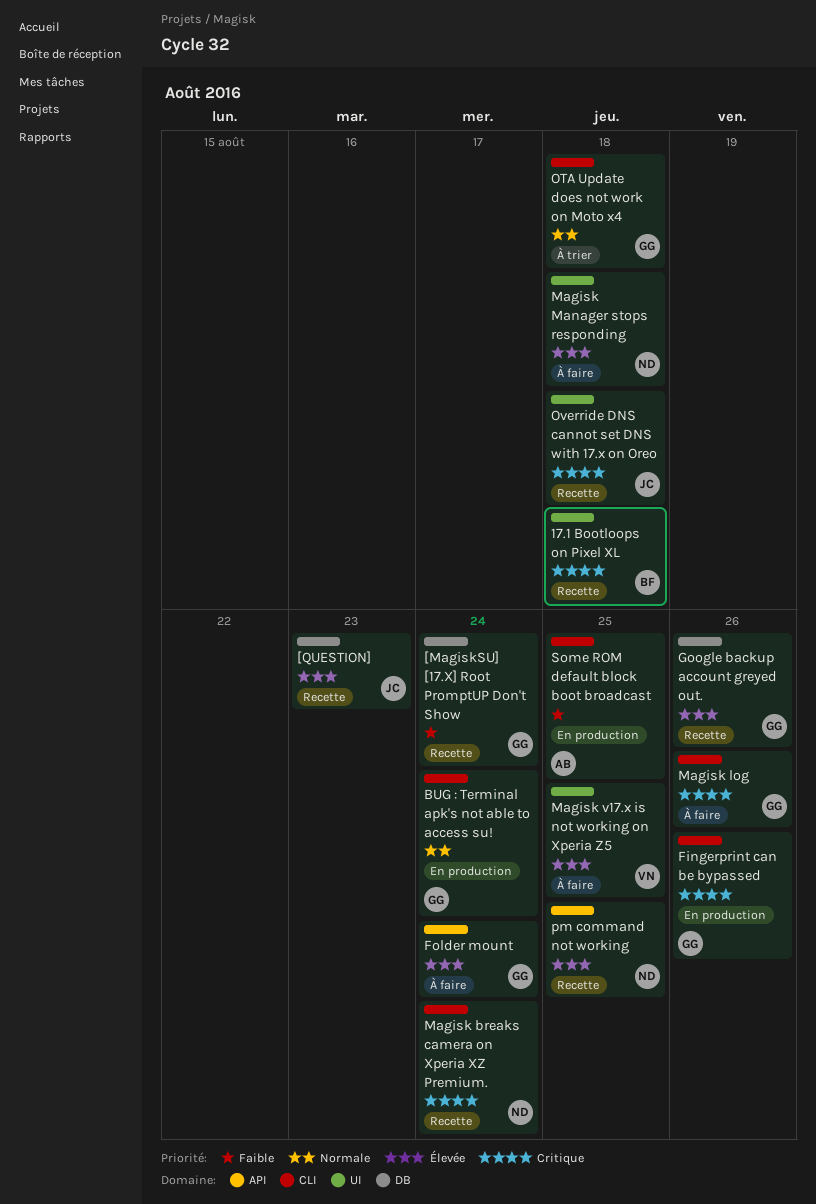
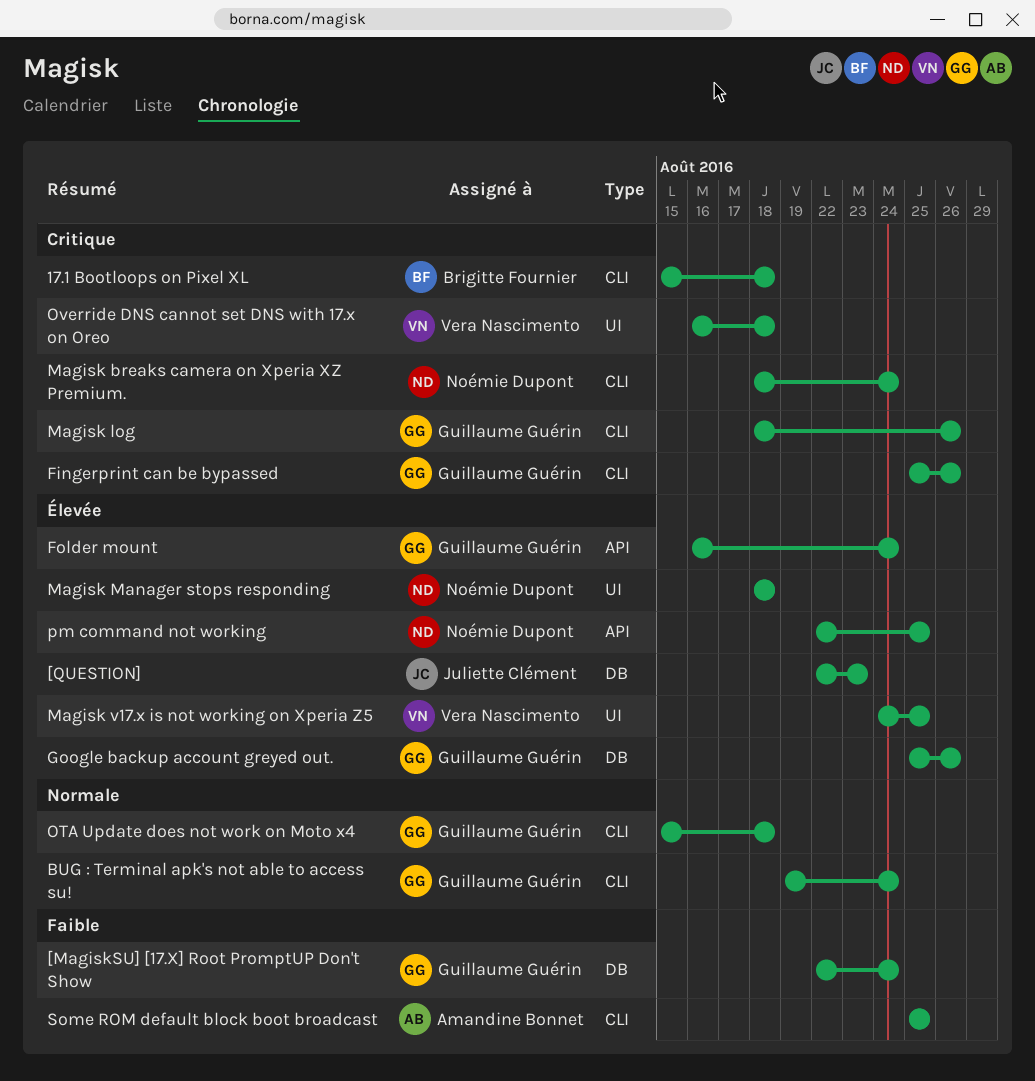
17.1 Bootloops on Pixel XL, label: UI -> CLI
Override DNS cannot set DNS with 17.x on Oreo, owner: Juliette Clément -> Vera Nascimento

